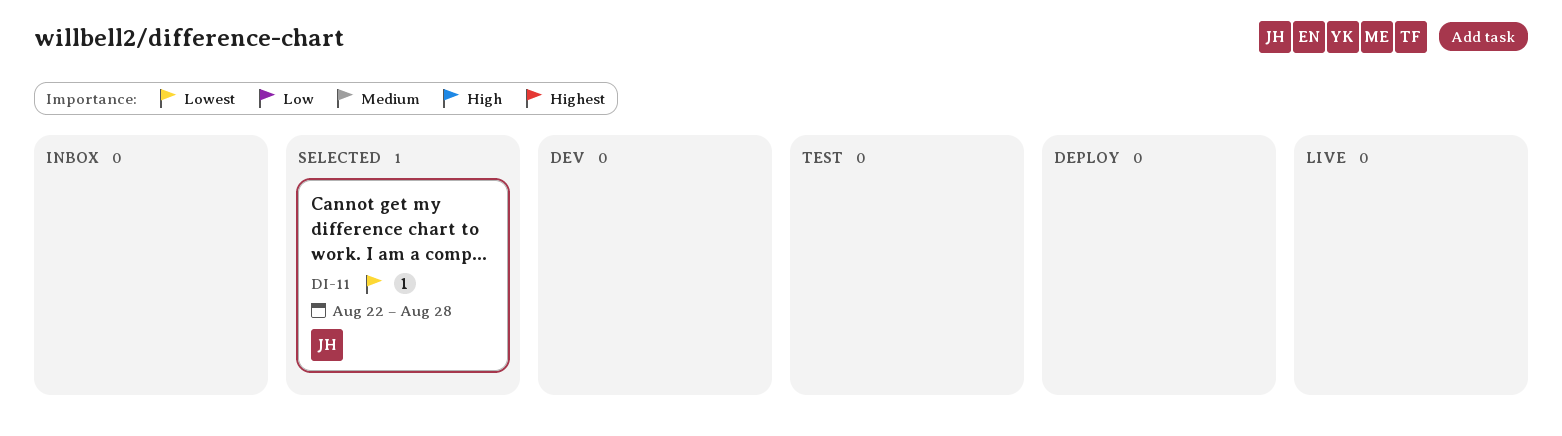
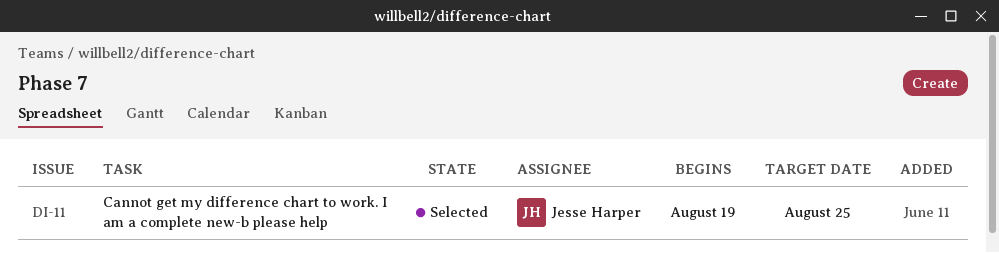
DI-11, start: Aug 22 -> Aug 19
DI-11, due: Aug 28 -> Aug 25

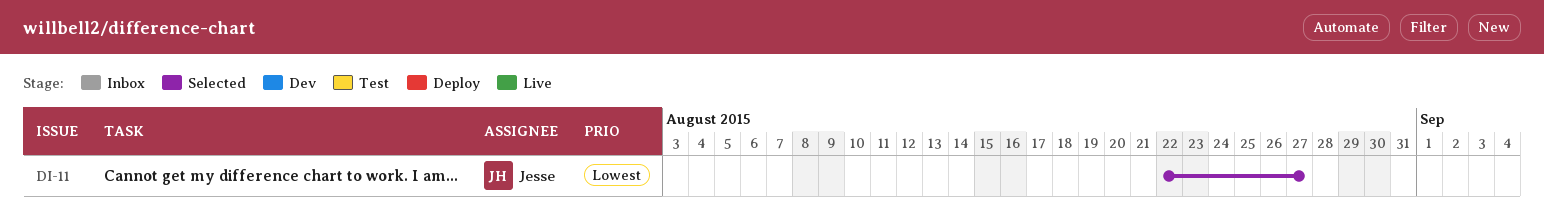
DI-11, start: Aug 19 -> Aug 22
DI-11, due: Aug 25 -> Aug 27

